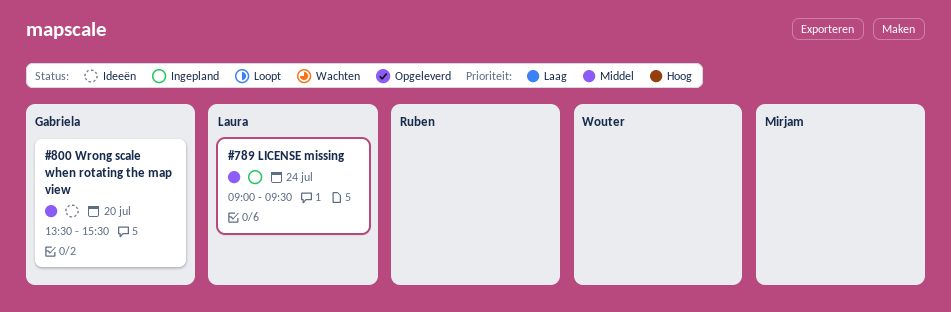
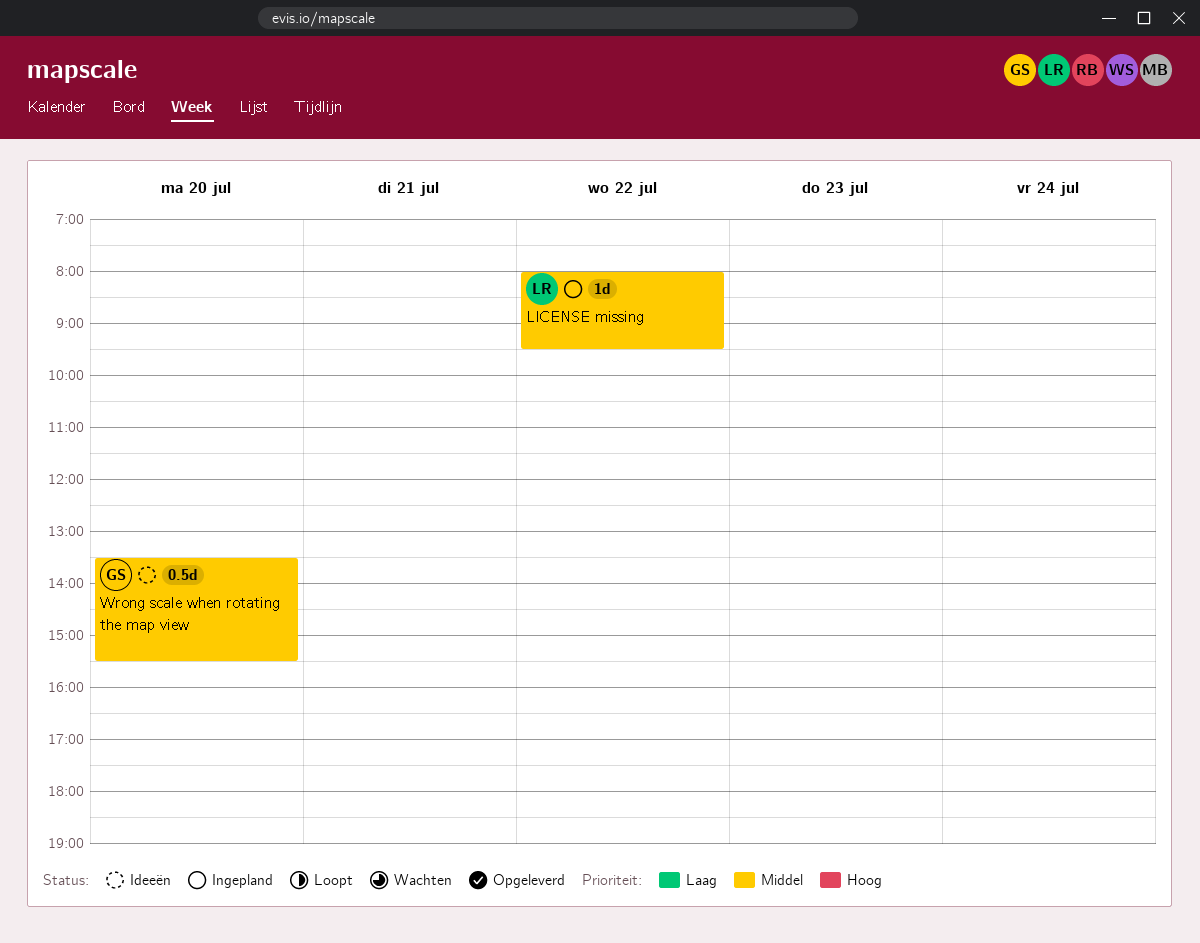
LICENSE missing, day: Jul 24 -> Jul 22
LICENSE missing, begins: 09:00 -> 08:00

